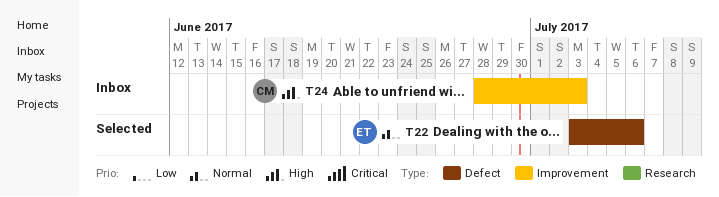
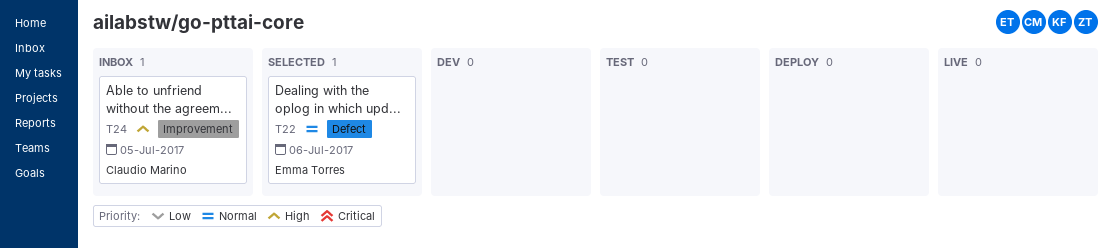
T24, due: Jul 3 -> Jul 5

